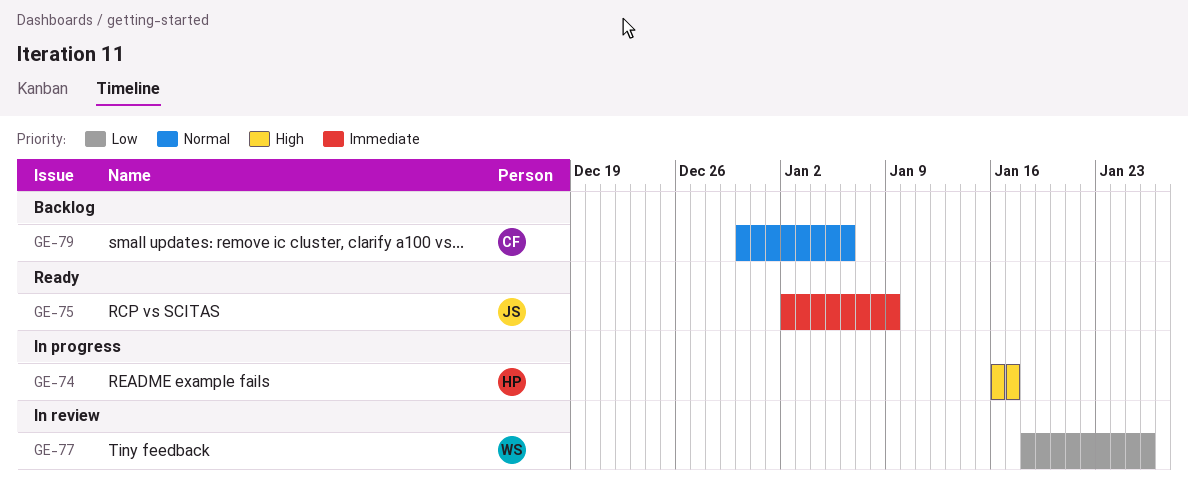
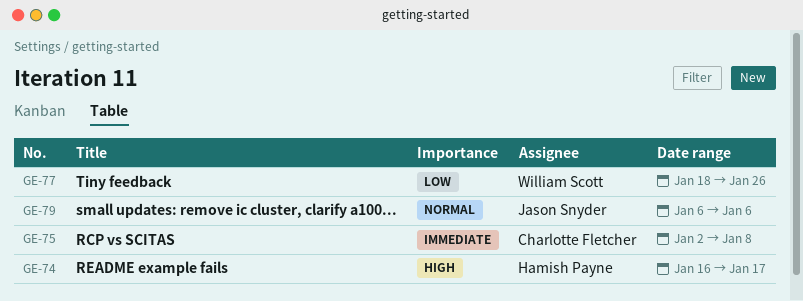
GE-75, owner: Jason Snyder -> Charlotte Fletcher
GE-75, due: Jan 9 -> Jan 8
GE-79, owner: Charlotte Fletcher -> Jason Snyder
GE-79, start: Dec 30 -> Jan 6

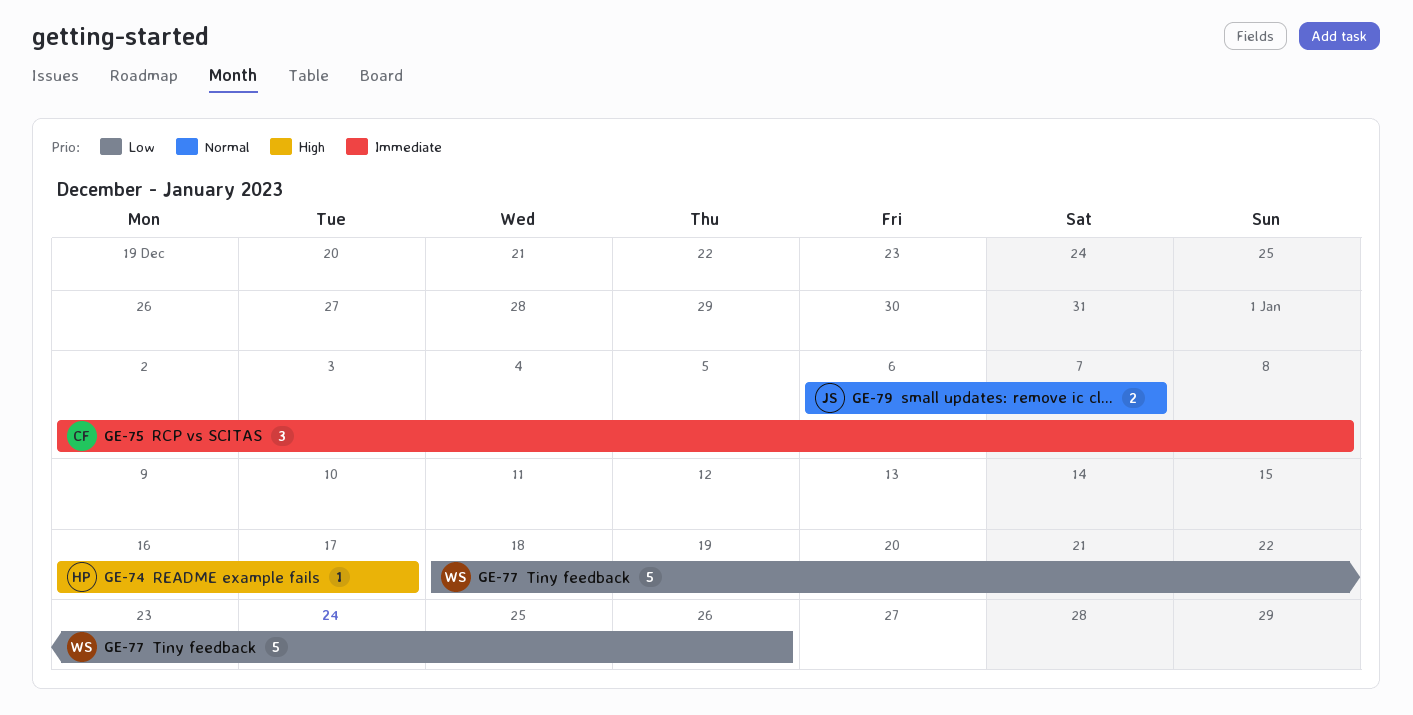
GE-79, due: Jan 6 -> Jan 7

